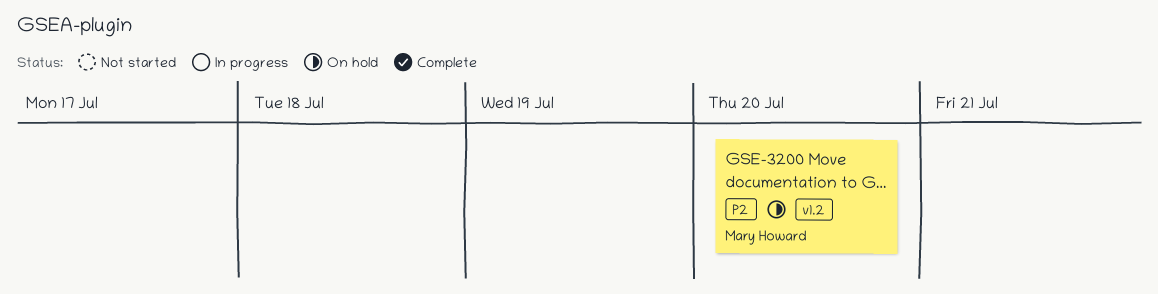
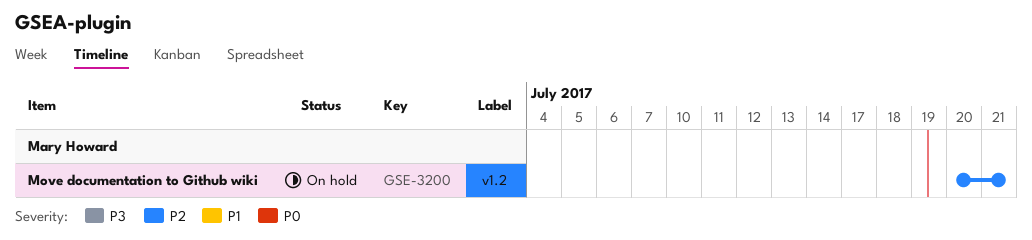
GSE-3200, due: Jul 20 -> Jul 21

